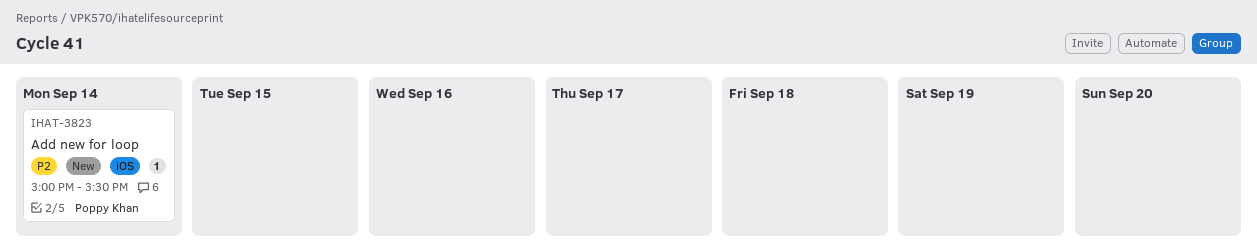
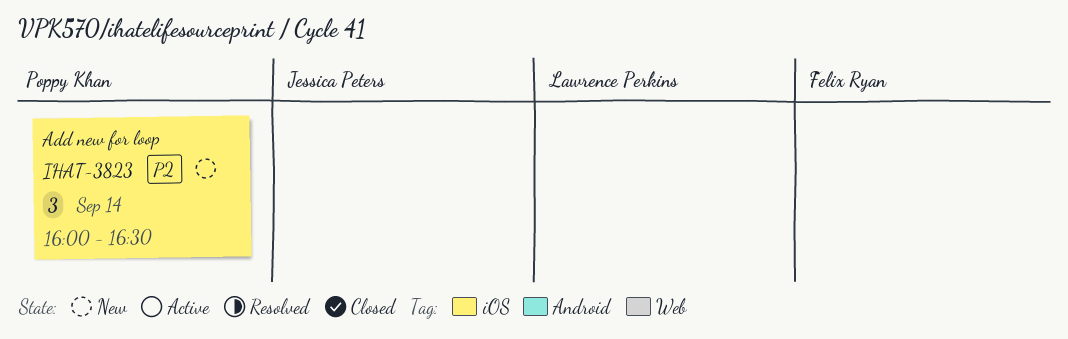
IHAT-3823, estimate: 1 -> 3
IHAT-3823, begins: 15:00 -> 16:00
IHAT-3823, ends: 15:30 -> 16:30

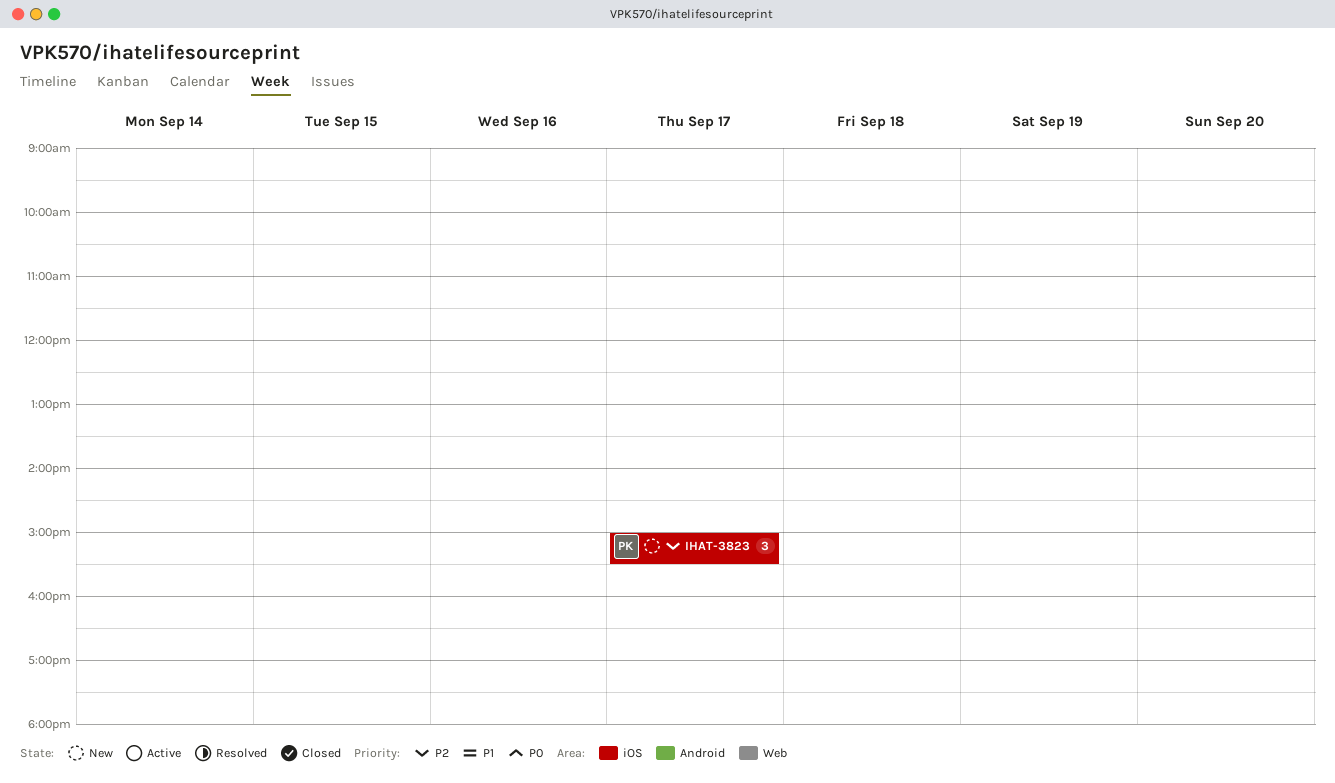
IHAT-3823, day: Sep 14 -> Sep 17
IHAT-3823, begins: 16:00 -> 15:00
IHAT-3823, ends: 16:30 -> 15:30

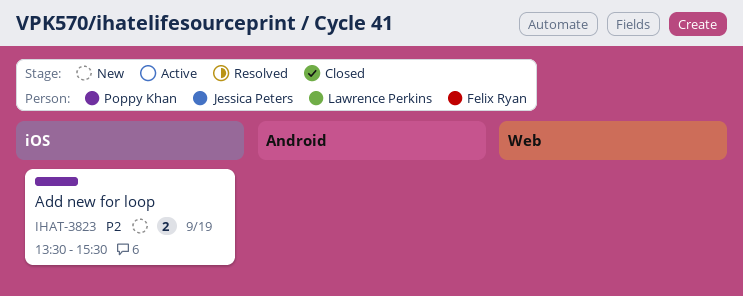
IHAT-3823, estimate: 3 -> 2
IHAT-3823, day: Sep 17 -> Sep 19
IHAT-3823, begins: 15:00 -> 13:30

